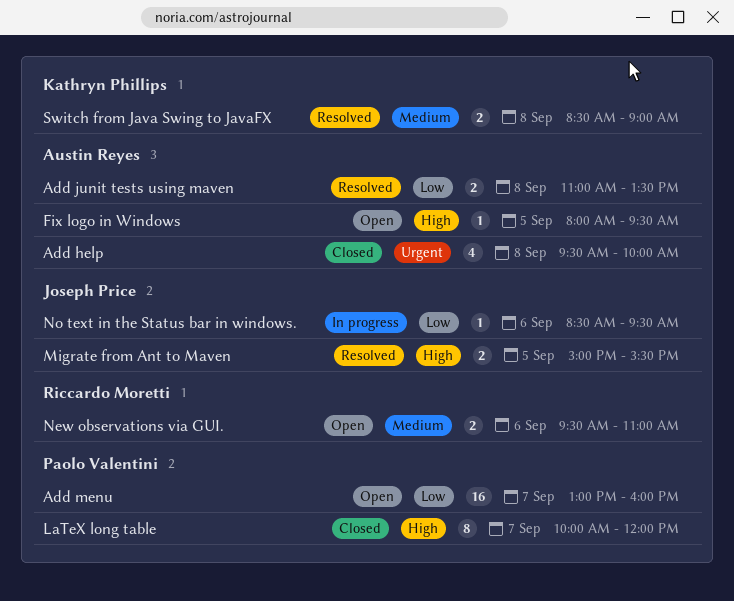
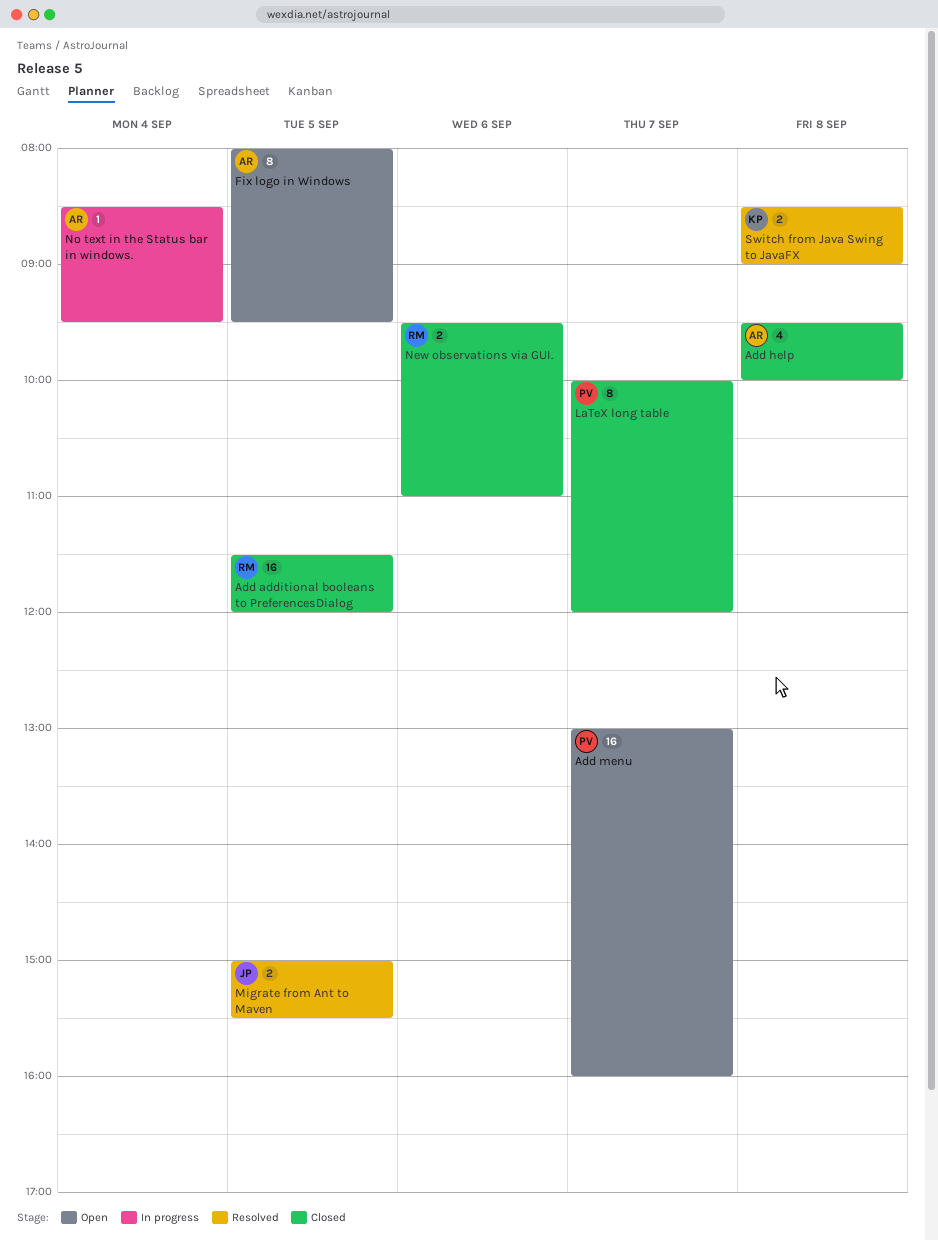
Add additional booleans to PreferencesDialog: none -> present
Add junit tests using maven: present -> none
Fix logo in Windows, estimate: 1 -> 8
New observations via GUI., status: Open -> Closed
No text in the Status bar in windows., owner: Joseph Price -> Austin Reyes
No text in the Status bar in windows., day: Sep 6 -> Sep 4

